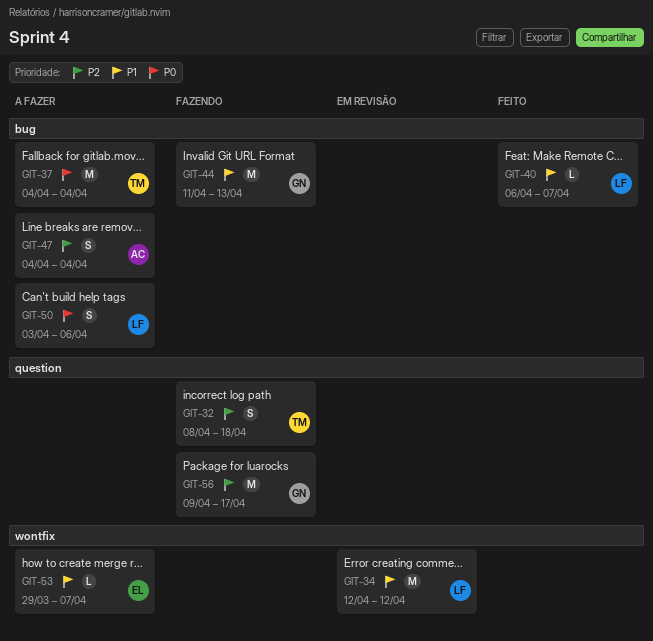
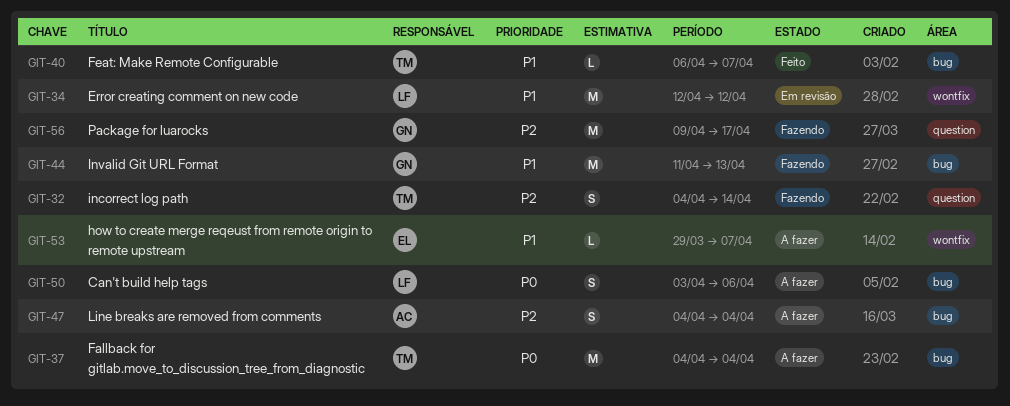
GIT-32, start: Apr 8 -> Apr 4
GIT-32, due: Apr 18 -> Apr 14
GIT-40, owner: LF -> TM

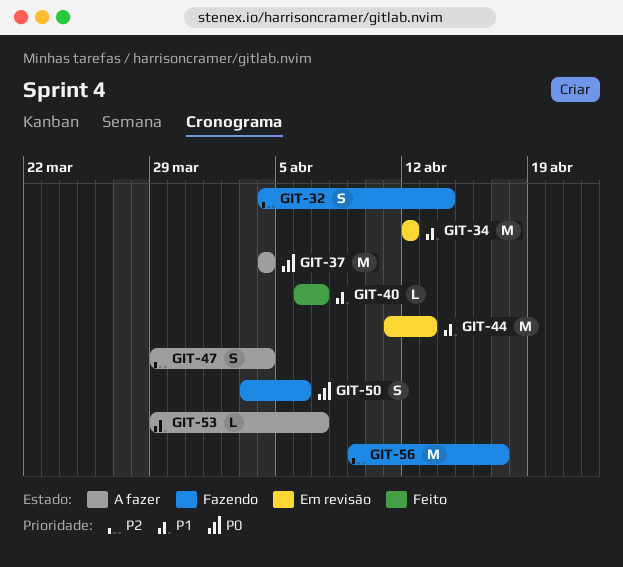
GIT-44, status: Fazendo -> Em revisão
GIT-47, start: Apr 4 -> Mar 29
GIT-50, status: A fazer -> Fazendo

